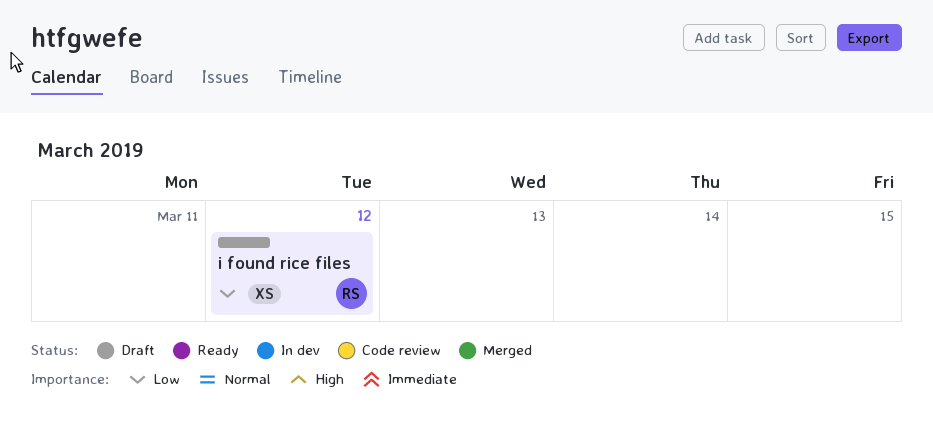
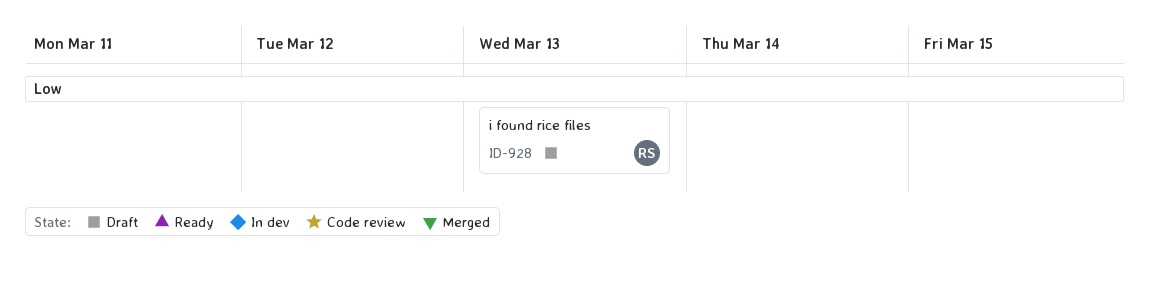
i found rice files, due: Mar 12 -> Mar 13

